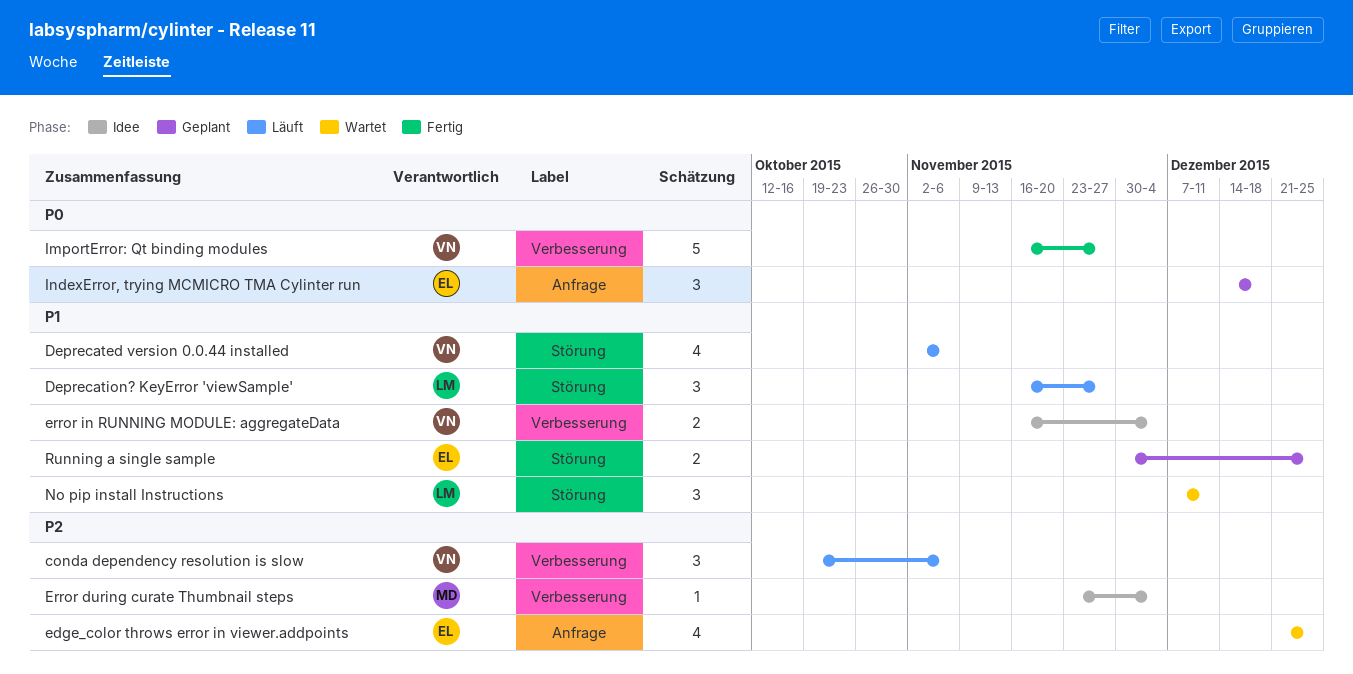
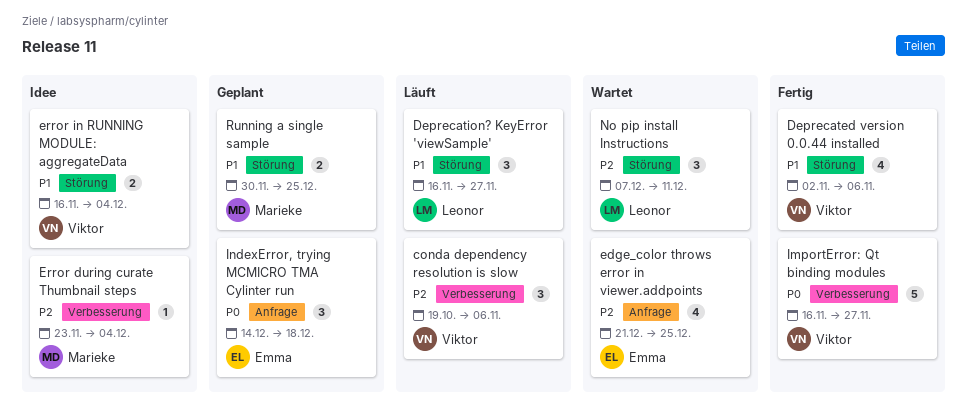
Deprecated version 0.0.44 installed, status: Läuft -> Fertig
error in RUNNING MODULE: aggregateData, label: Verbesserung -> Störung
No pip install Instructions, priority: P1 -> P2
Running a single sample, owner: Emma -> Marieke

